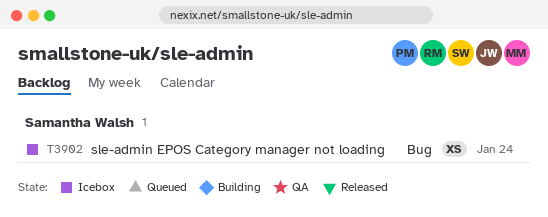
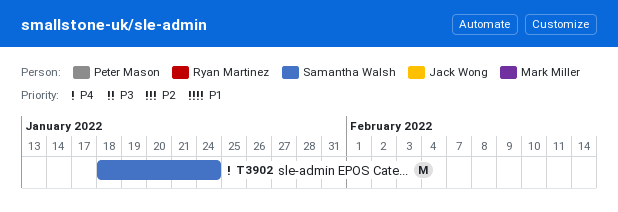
T3902, estimate: XS -> M

